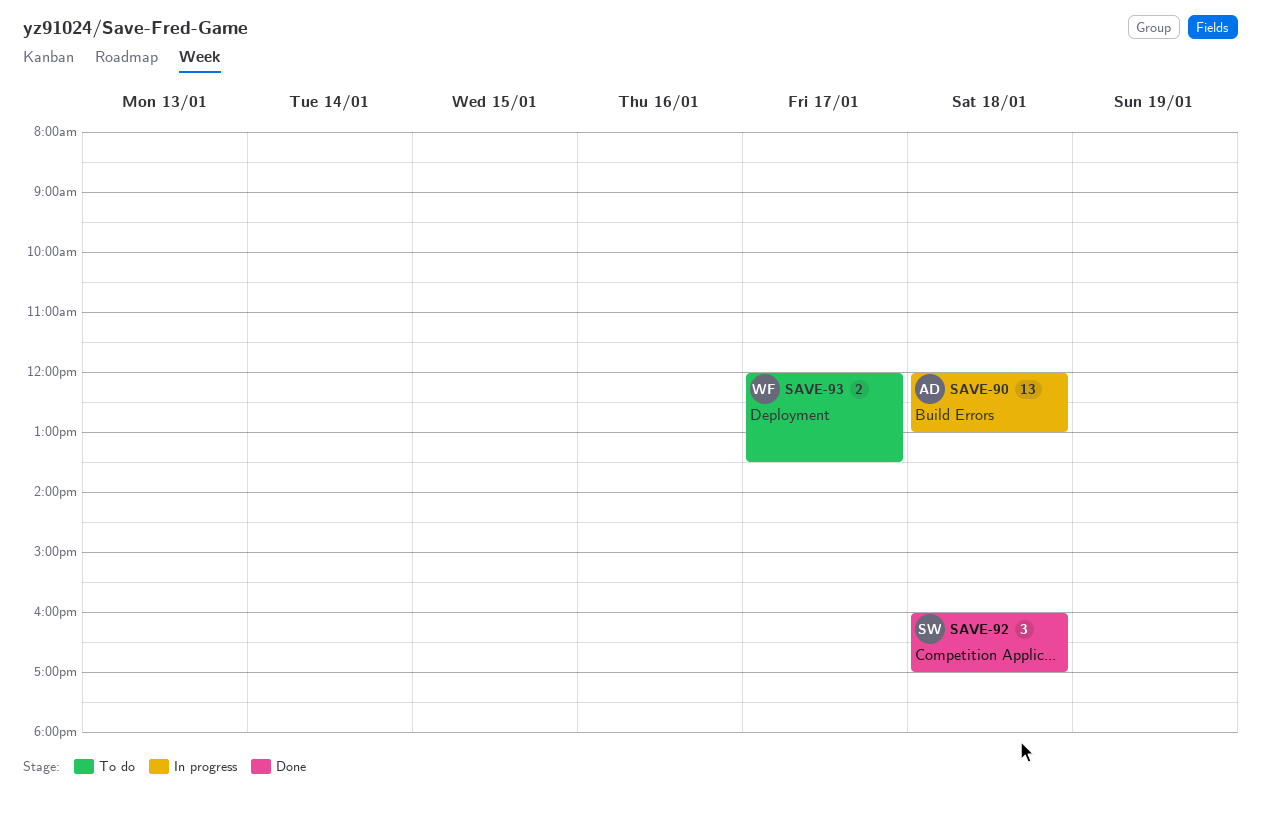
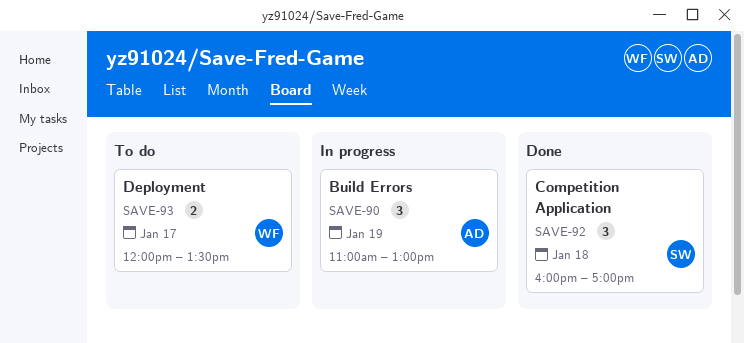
SAVE-90, estimate: 13 -> 3
SAVE-90, day: Jan 18 -> Jan 19
SAVE-90, begins: 12:00 -> 11:00

